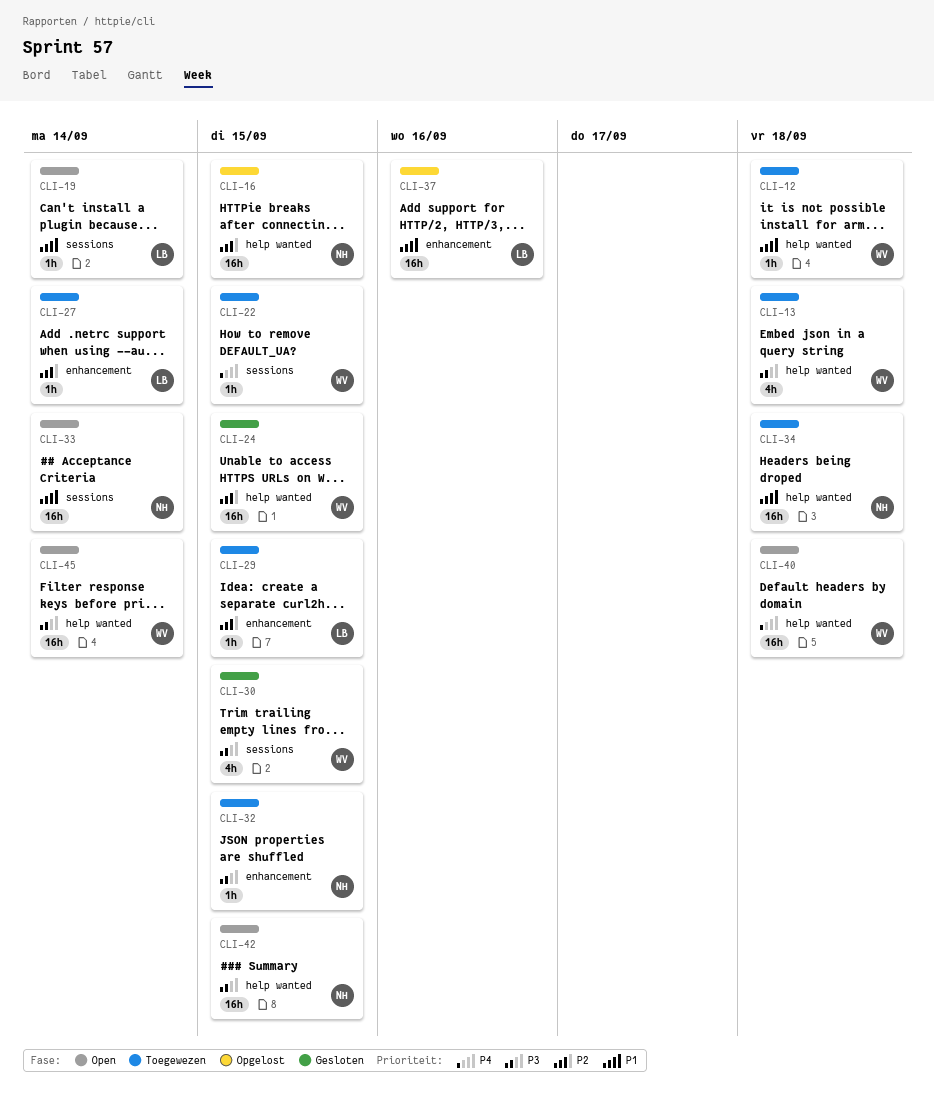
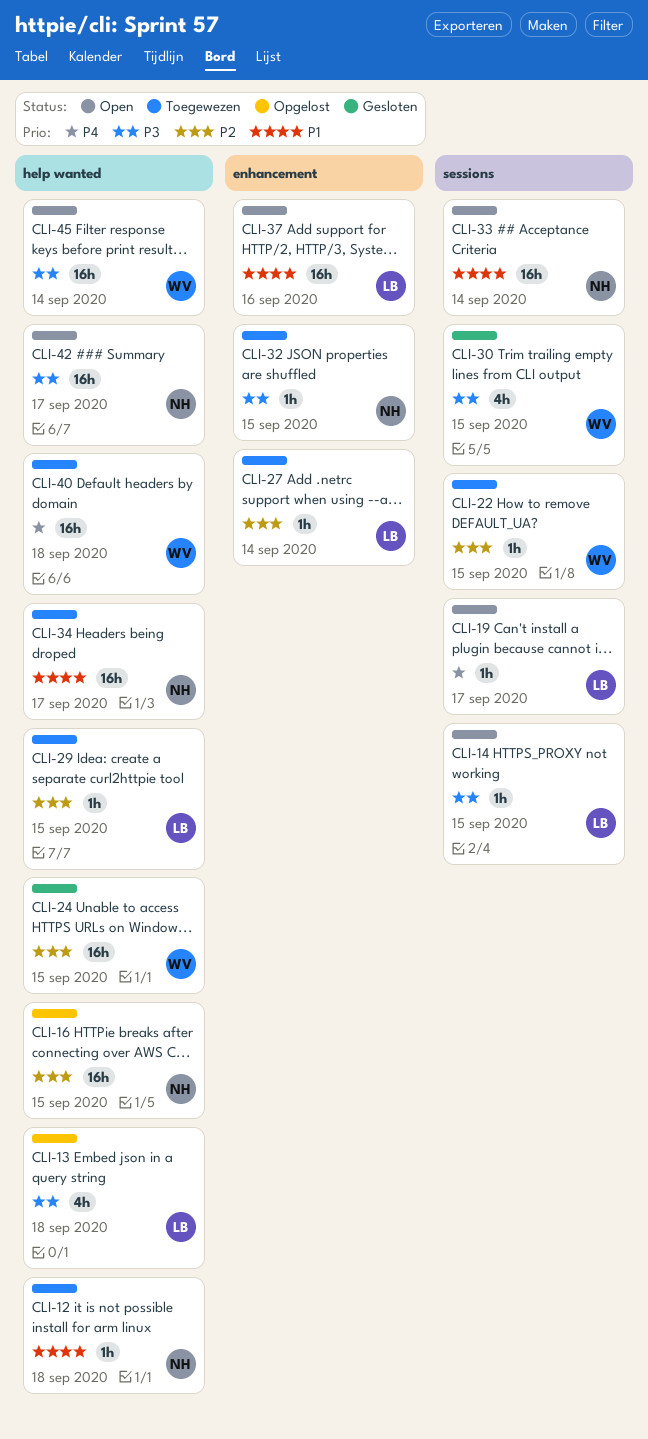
CLI-12, owner: WV -> NH
CLI-13, status: Toegewezen -> Opgelost
CLI-13, owner: WV -> LB
CLI-14: none -> present
CLI-19, priority: P1 -> P4
CLI-19, due: Sep 14 -> Sep 17
CLI-22, priority: P4 -> P2
CLI-29, label: enhancement -> help wanted
CLI-34, due: Sep 18 -> Sep 17
CLI-37, status: Opgelost -> Open
CLI-40, status: Open -> Toegewezen
CLI-42, due: Sep 15 -> Sep 17

